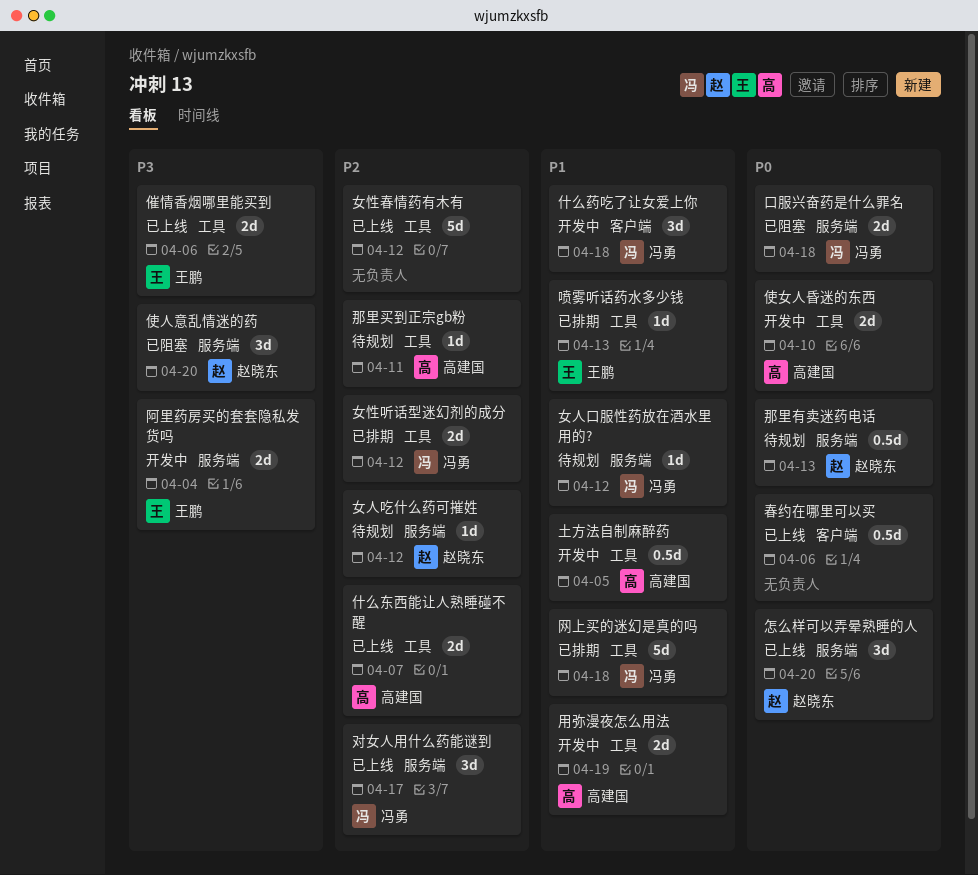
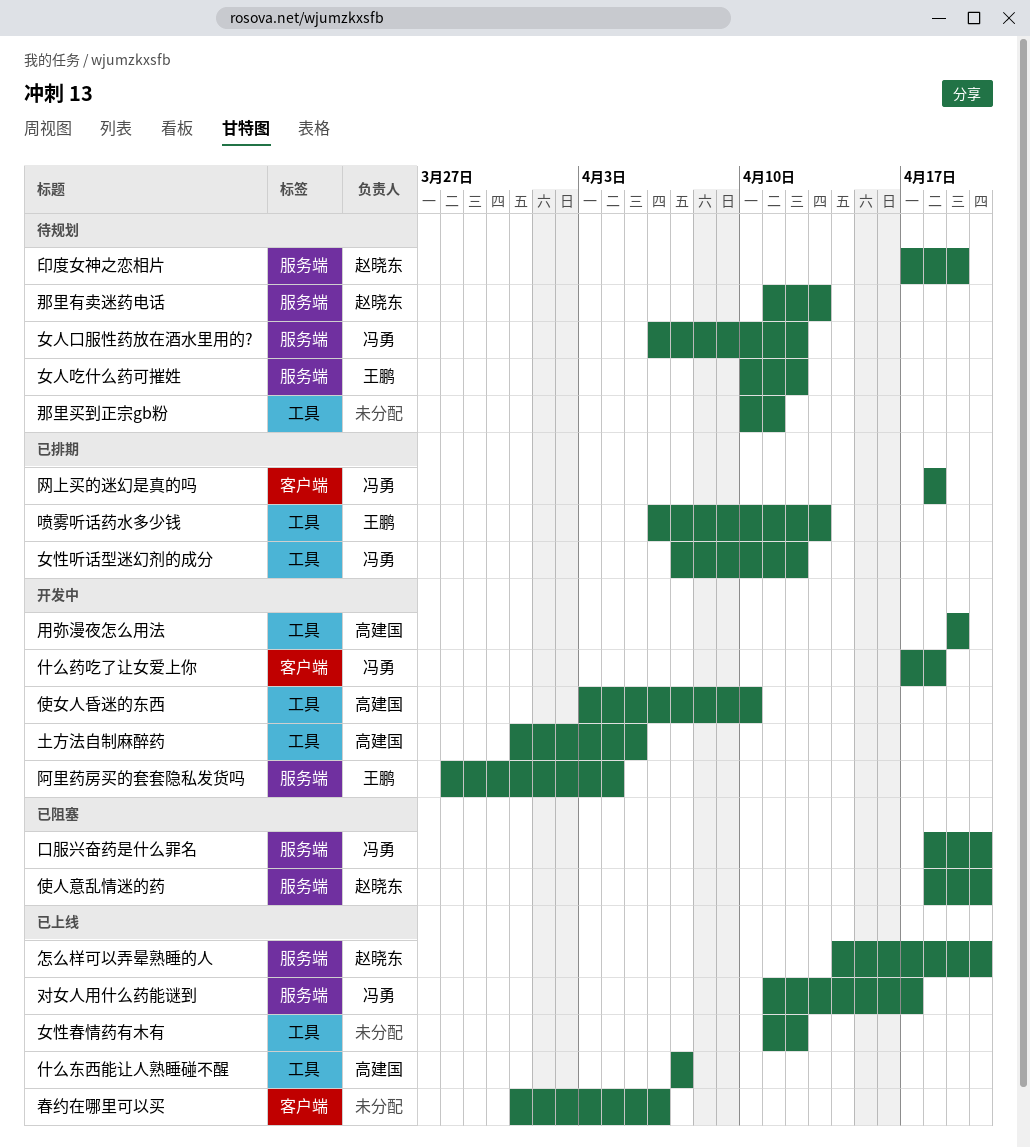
催情香烟哪里能买到: present -> none
印度女神之恋相片: none -> present
口服兴奋药是什么罪名, due: Apr 18 -> Apr 20
女人吃什么药可摧姓, owner: 赵晓东 -> 王鹏
网上买的迷幻是真的吗, label: 工具 -> 客户端
那里买到正宗gb粉, owner: 高建国 -> none

